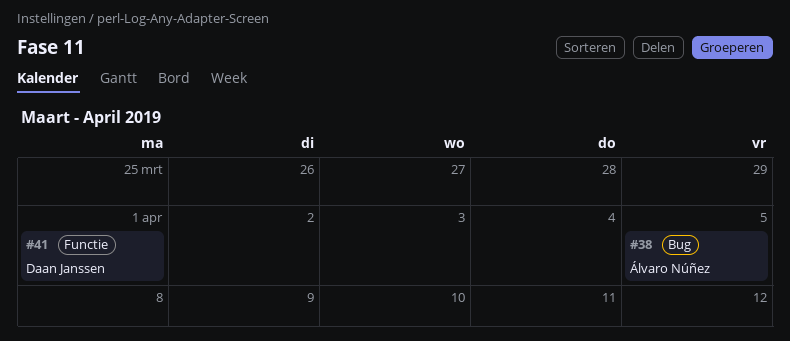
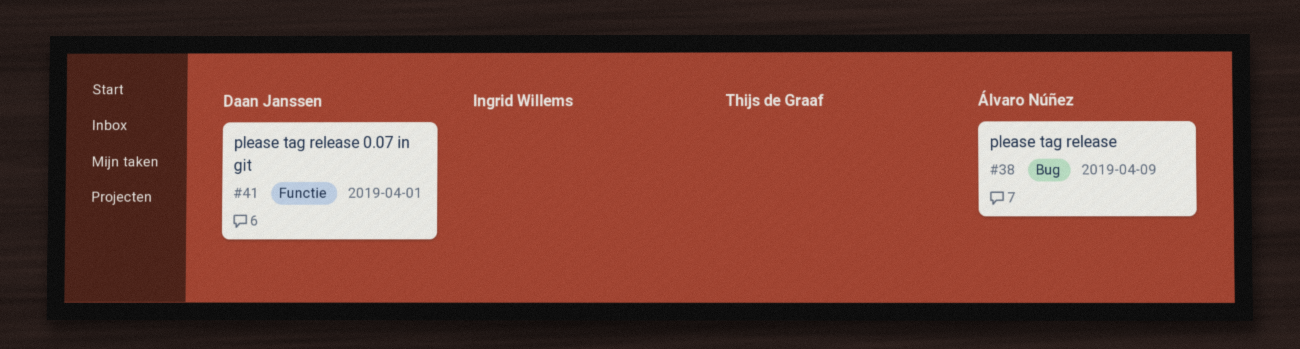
#38, due: Apr 5 -> Apr 9

